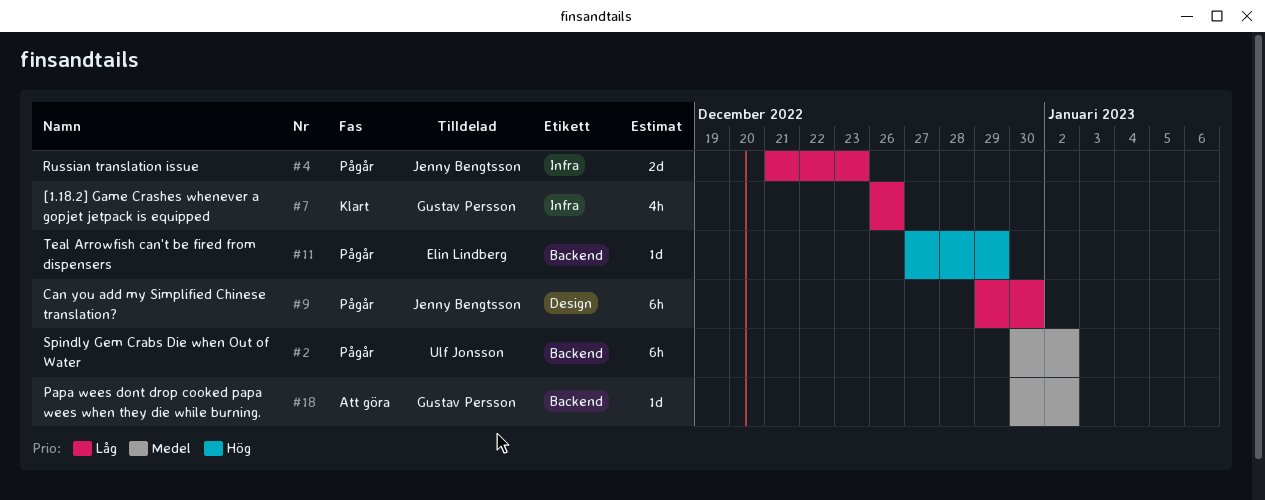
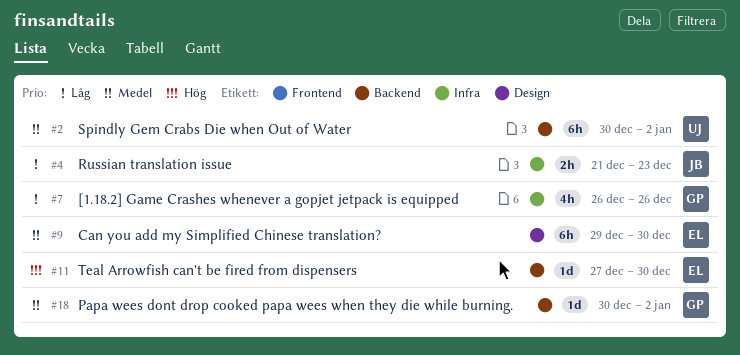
#4, estimate: 2d -> 2h
#9, owner: Jenny Bengtsson -> Elin Lindberg
#9, priority: Låg -> Medel
#11, due: Dec 29 -> Dec 30

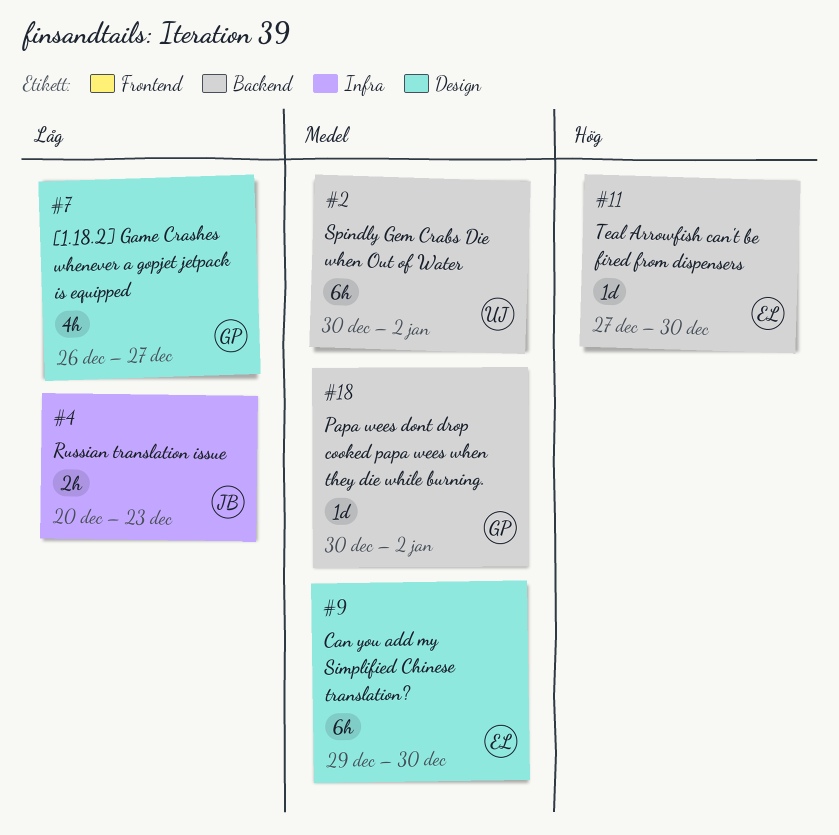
#4, start: Dec 21 -> Dec 20
#7, label: Infra -> Design
#7, due: Dec 26 -> Dec 27

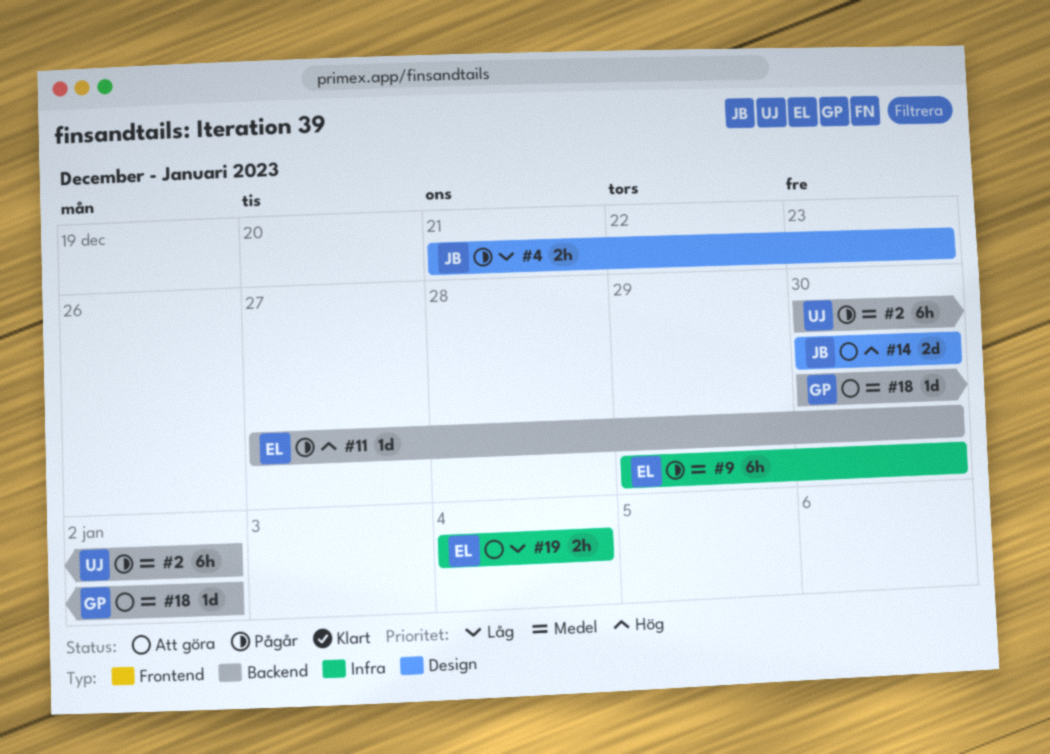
#4, label: Infra -> Design
#4, start: Dec 20 -> Dec 21
#7: present -> none
#9, label: Design -> Infra
#14: none -> present
#19: none -> present

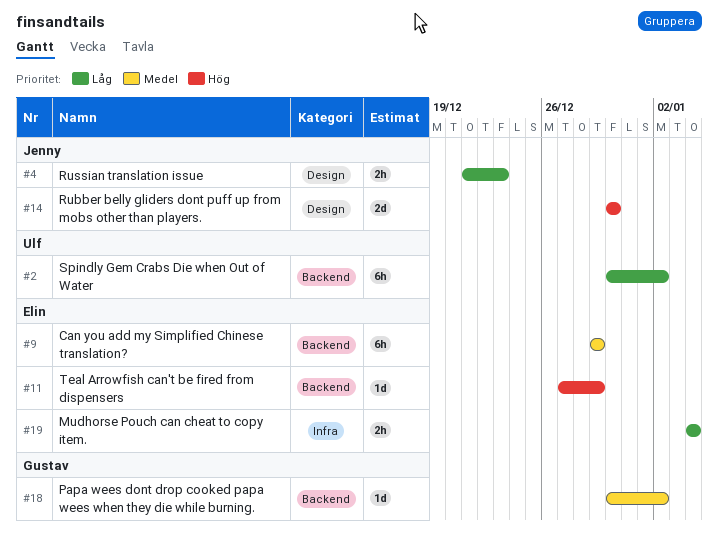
#2, priority: Medel -> Låg
#9, label: Infra -> Backend
#9, due: Dec 30 -> Dec 29
#11, due: Dec 30 -> Dec 29

